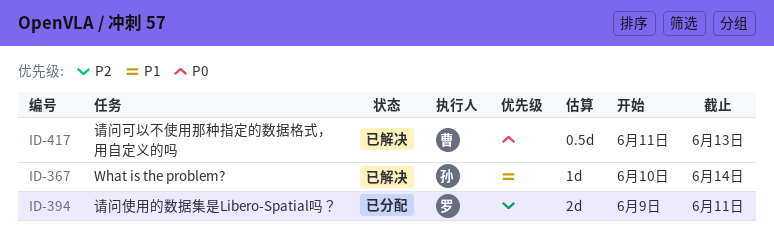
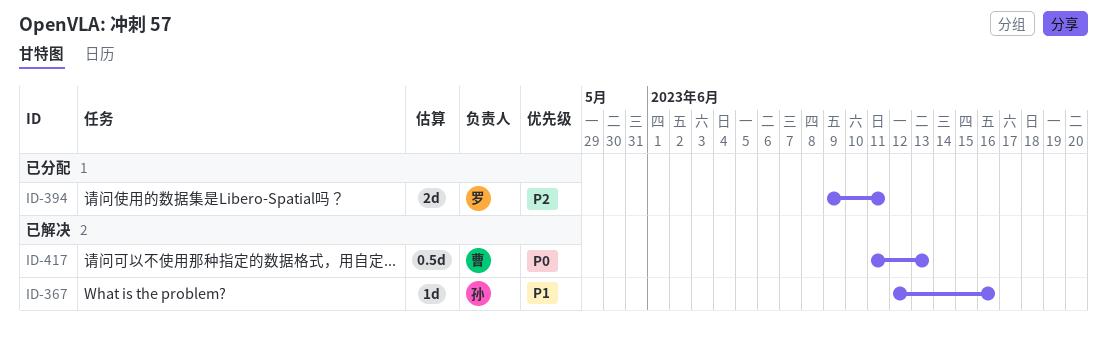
ID-367, start: Jun 10 -> Jun 12
ID-367, due: Jun 14 -> Jun 16

